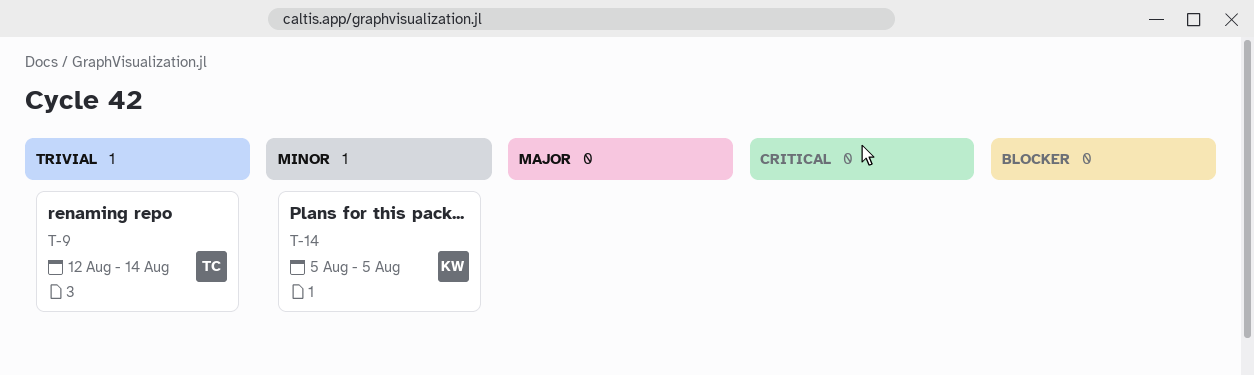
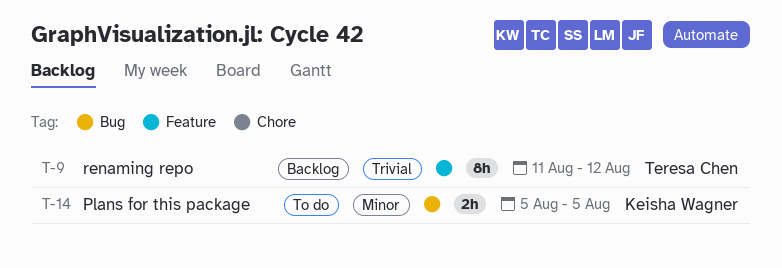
T-9, start: Aug 12 -> Aug 11
T-9, due: Aug 14 -> Aug 12

